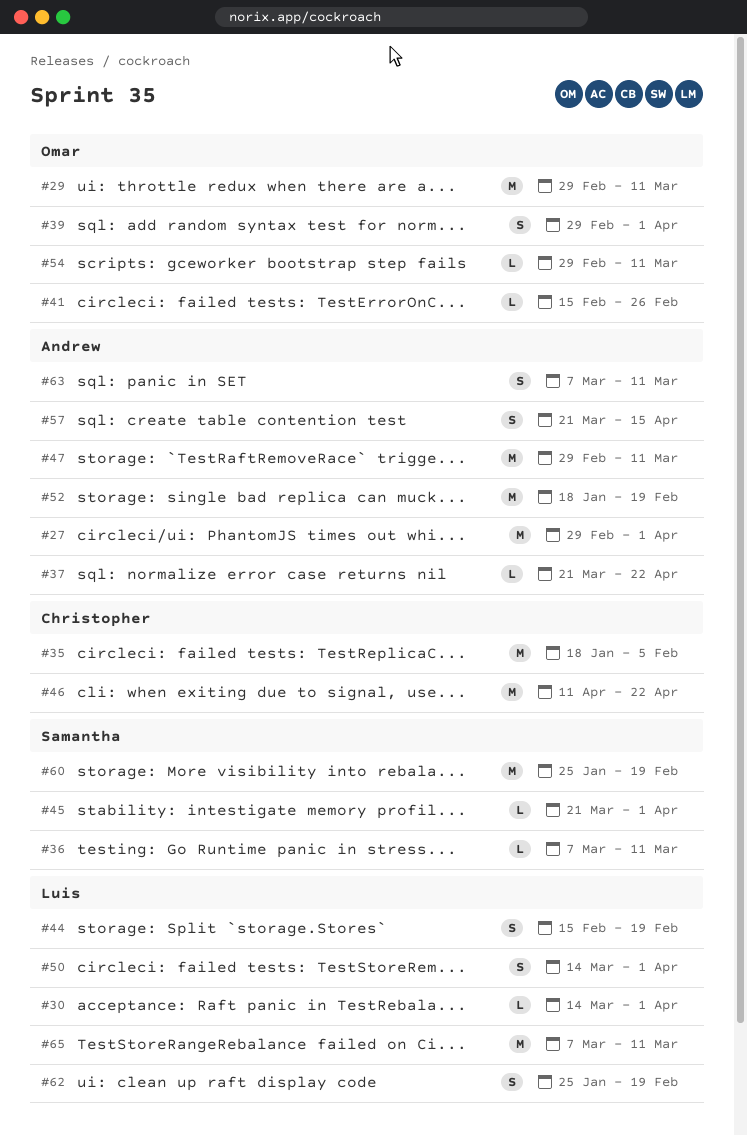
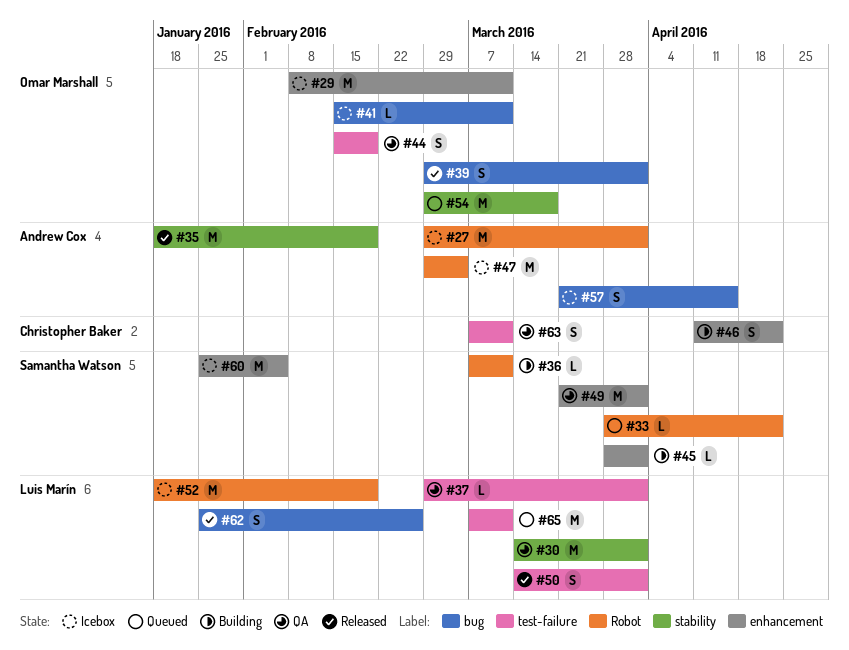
#29, start: Feb 29 -> Feb 8
#30, estimate: L -> M
#33: none -> present
#35, owner: Christopher Baker -> Andrew Cox
#35, due: Feb 5 -> Feb 19
#37, owner: Andrew Cox -> Luis Marín
#37, start: Mar 21 -> Feb 29
#37, due: Apr 22 -> Apr 1
#41, due: Feb 26 -> Mar 11
#44, owner: Luis Marín -> Omar Marshall
#45, start: Mar 21 -> Mar 28
#46, estimate: M -> S
#47, due: Mar 11 -> Mar 4
#49: none -> present
#52, owner: Andrew Cox -> Luis Marín
#54, estimate: L -> M
#54, due: Mar 11 -> Mar 18
#60, due: Feb 19 -> Feb 5
#62, due: Feb 19 -> Feb 26
#63, owner: Andrew Cox -> Christopher Baker

